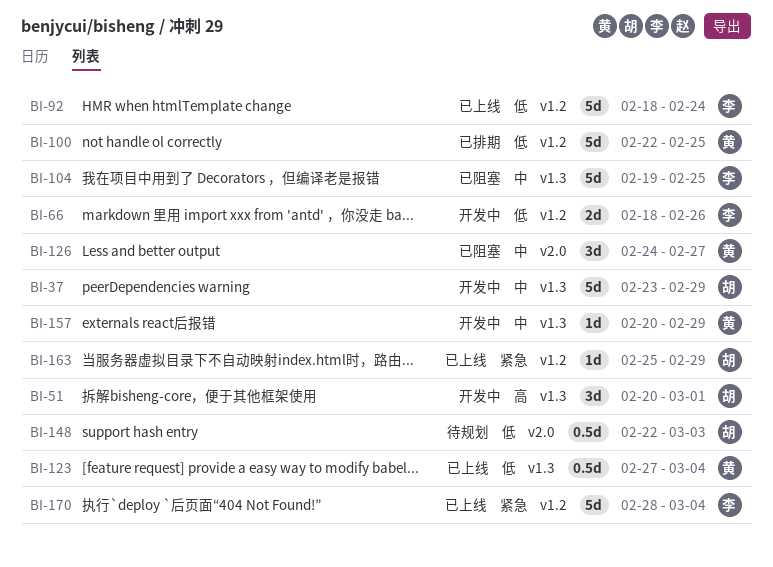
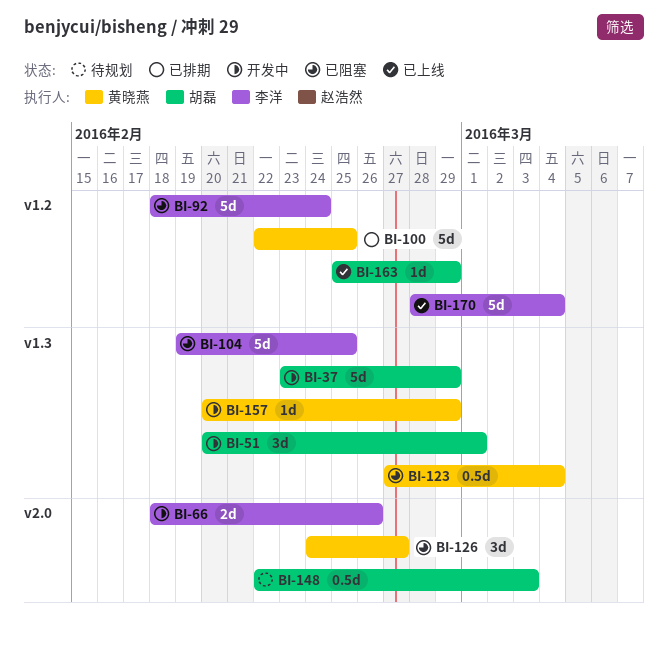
BI-66, label: v1.2 -> v2.0
BI-92, status: 已上线 -> 已阻塞
BI-123, status: 已上线 -> 已阻塞

